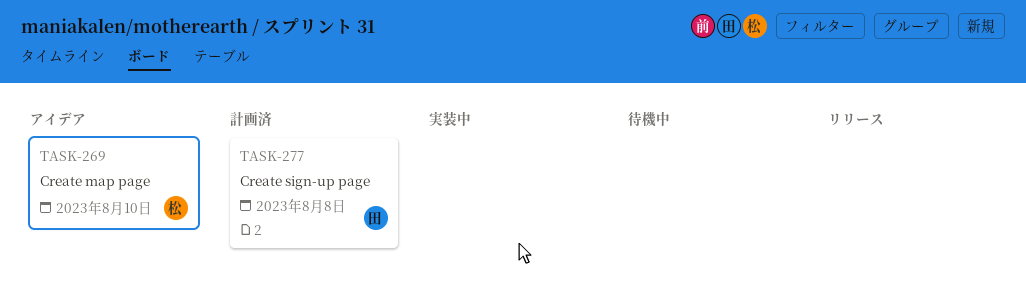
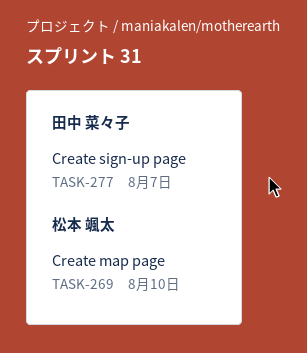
TASK-277, due: Aug 8 -> Aug 7

